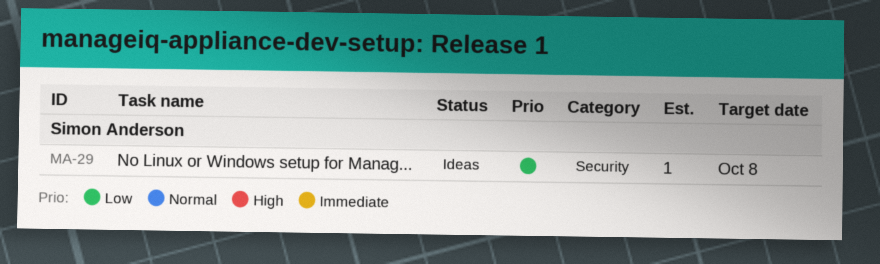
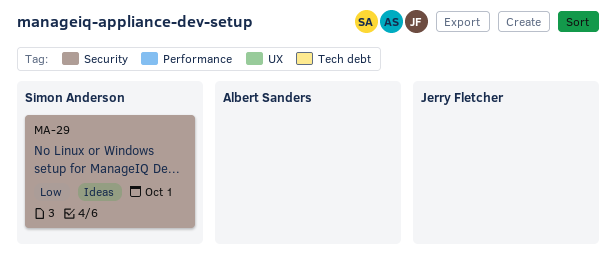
MA-29, due: Oct 8 -> Oct 1

